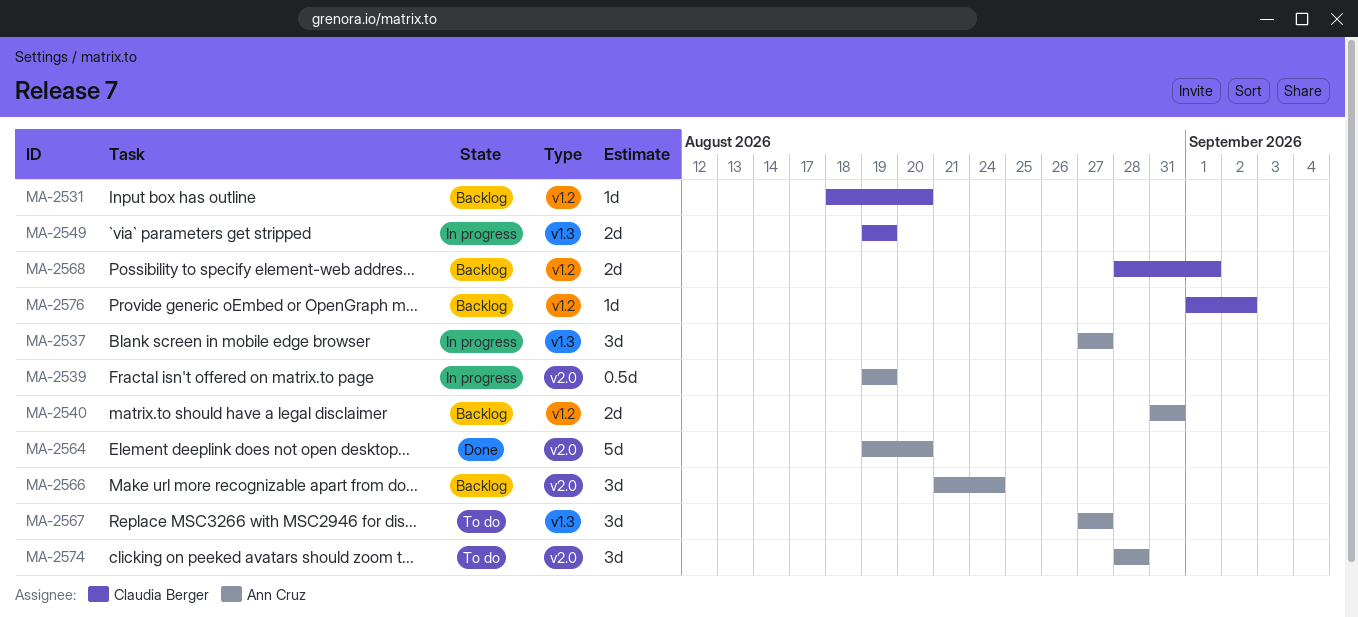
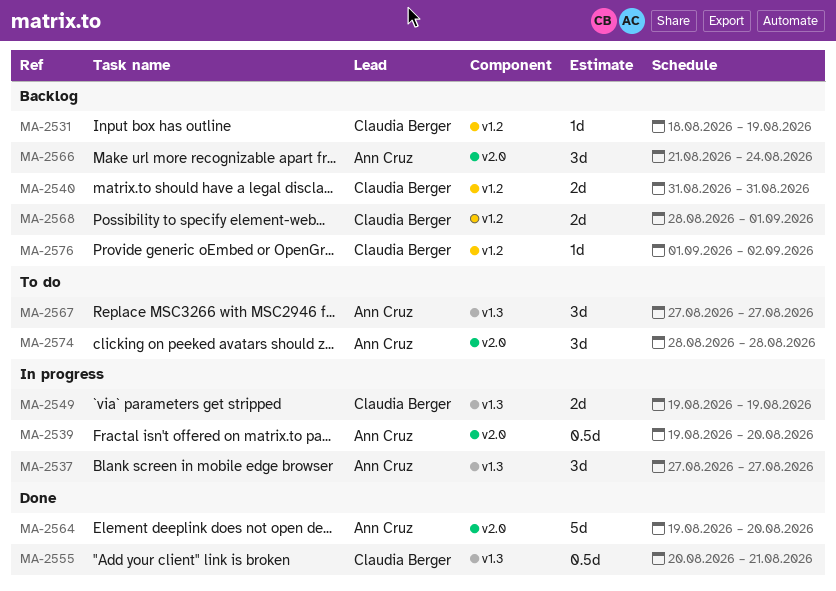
MA-2531, due: Aug 20 -> Aug 19
MA-2539, due: Aug 19 -> Aug 20
MA-2540, owner: Ann Cruz -> Claudia Berger
MA-2555: none -> present

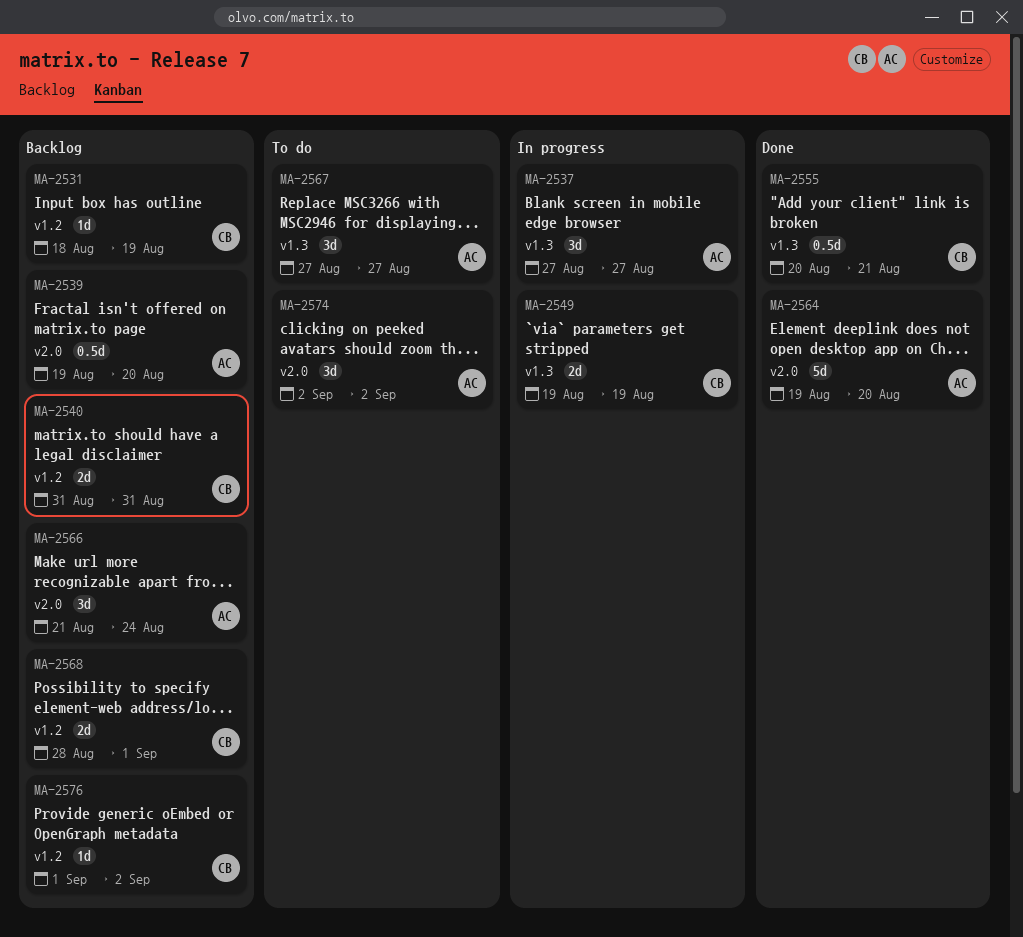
MA-2539, status: In progress -> Backlog
MA-2574, start: Aug 28 -> Sep 2
MA-2574, due: Aug 28 -> Sep 2

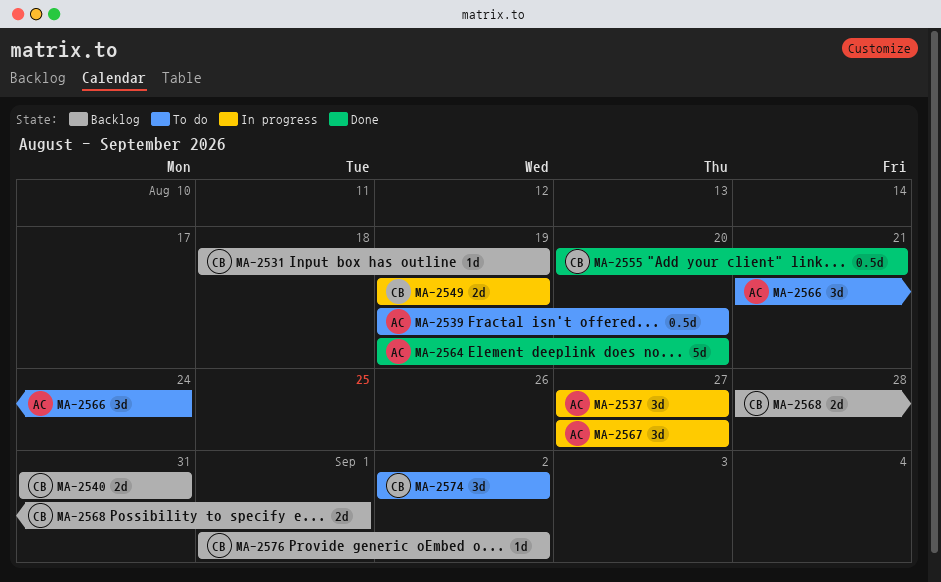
MA-2539, status: Backlog -> To do
MA-2566, status: Backlog -> To do
MA-2567, status: To do -> In progress
MA-2574, owner: AC -> CB

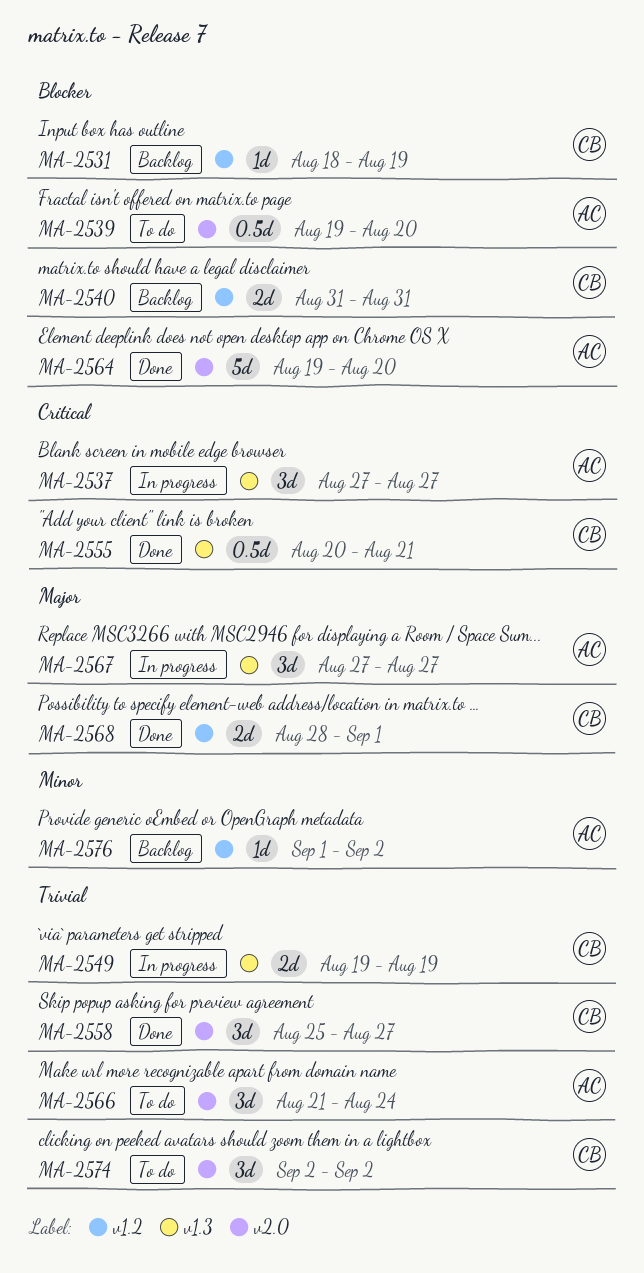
MA-2558: none -> present
MA-2568, status: Backlog -> Done
MA-2576, owner: CB -> AC

